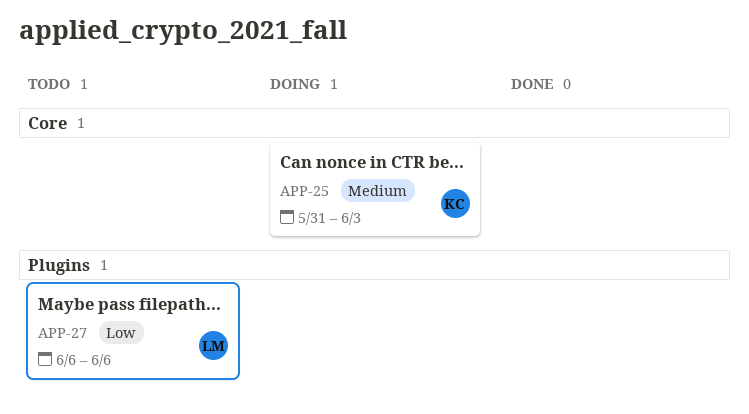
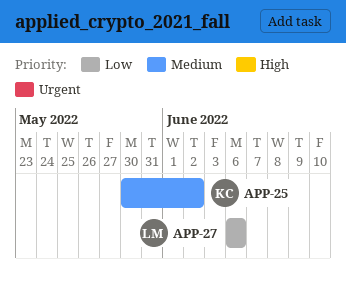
APP-25, start: May 31 -> May 30
APP-25, due: Jun 3 -> Jun 2

